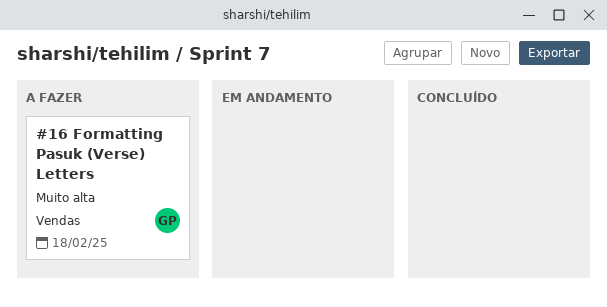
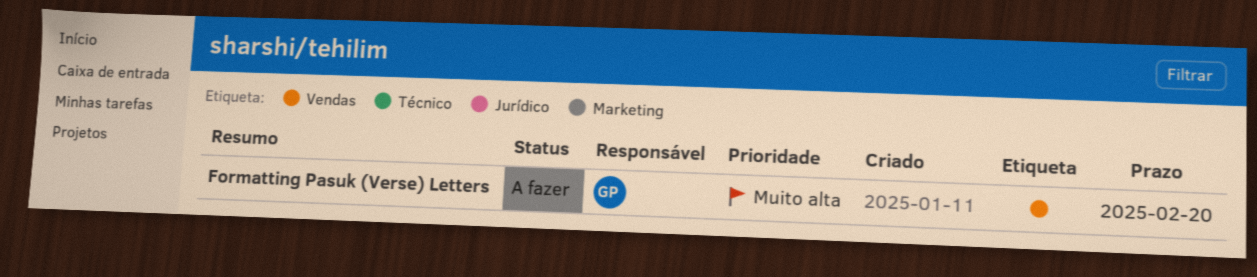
Formatting Pasuk (Verse) Letters, due: Feb 18 -> Feb 20

